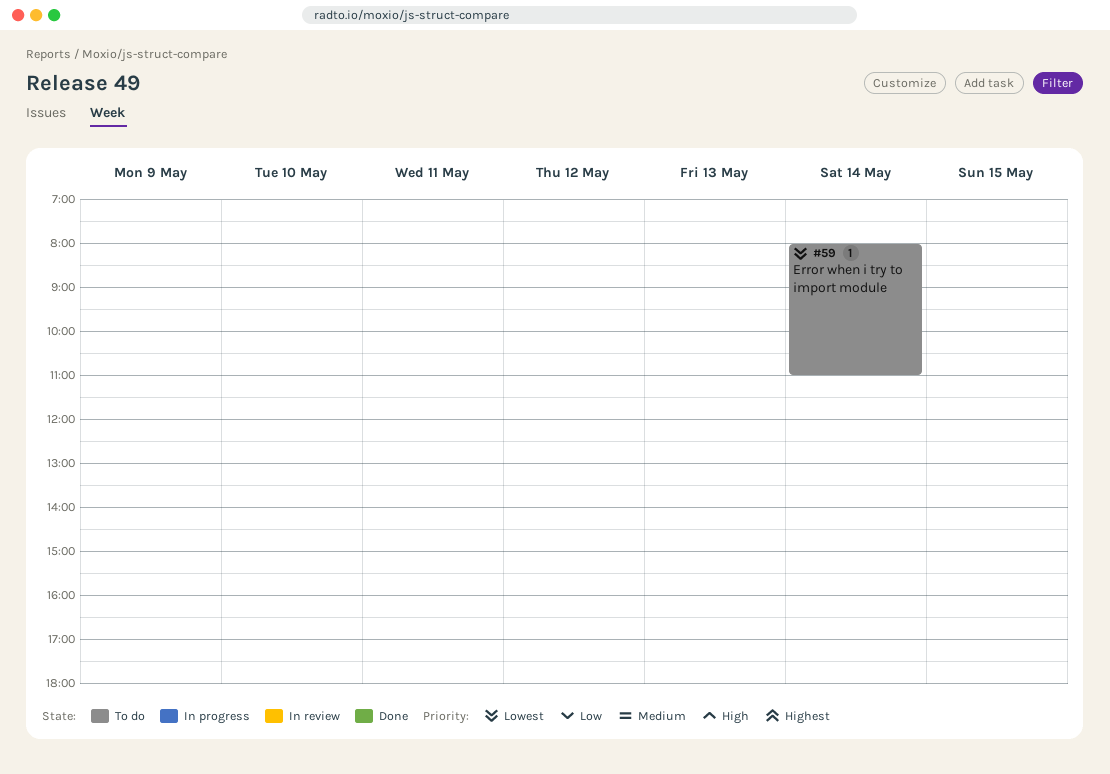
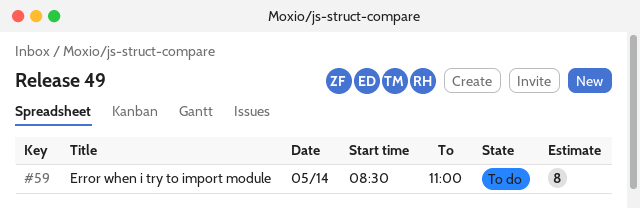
#59, estimate: 1 -> 8
#59, begins: 08:00 -> 08:30

